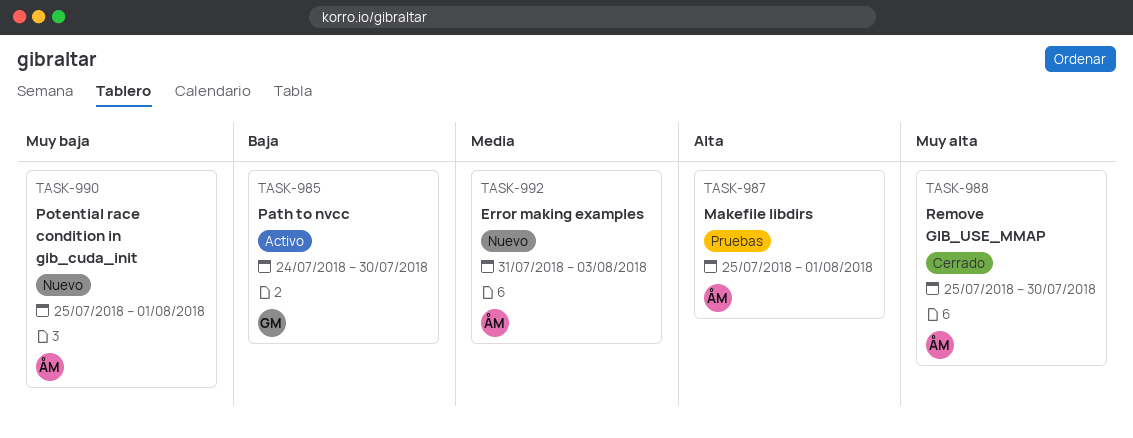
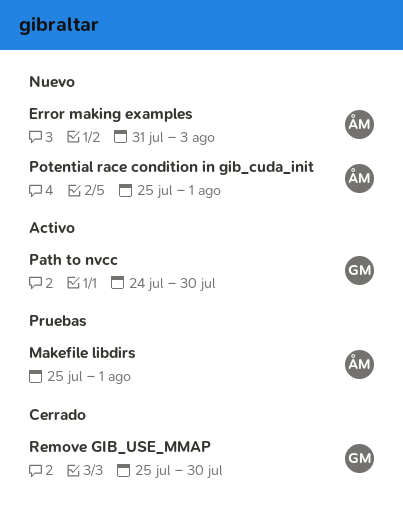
Remove GIB_USE_MMAP, owner: ÅM -> GM

